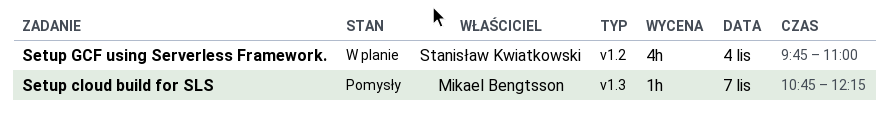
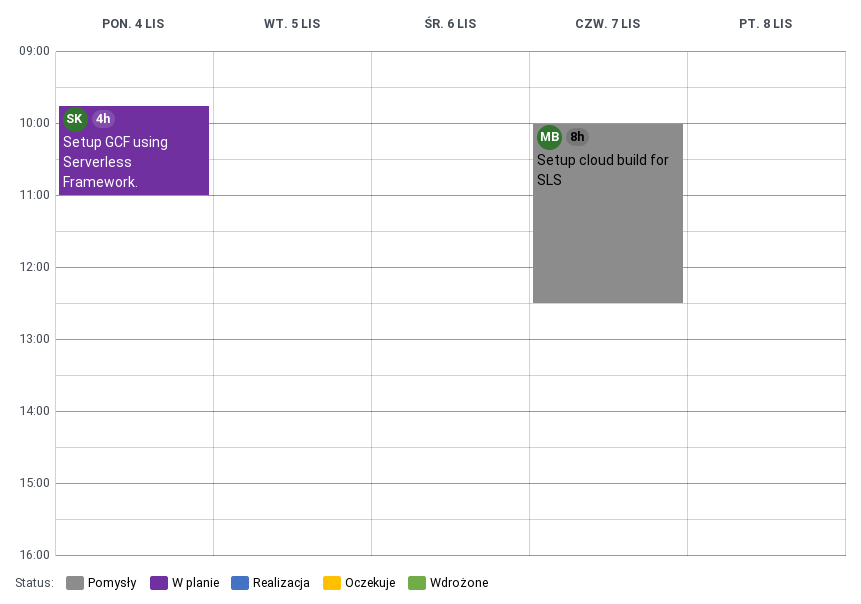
Setup cloud build for SLS, estimate: 1h -> 8h
Setup cloud build for SLS, begins: 10:45 -> 10:00
Setup cloud build for SLS, ends: 12:15 -> 12:30

